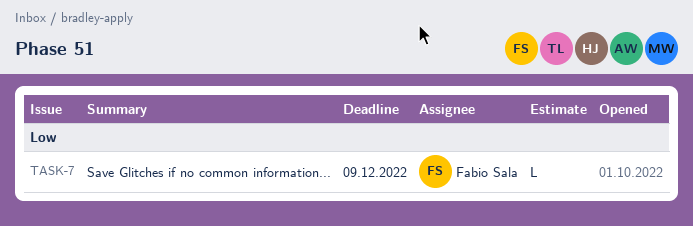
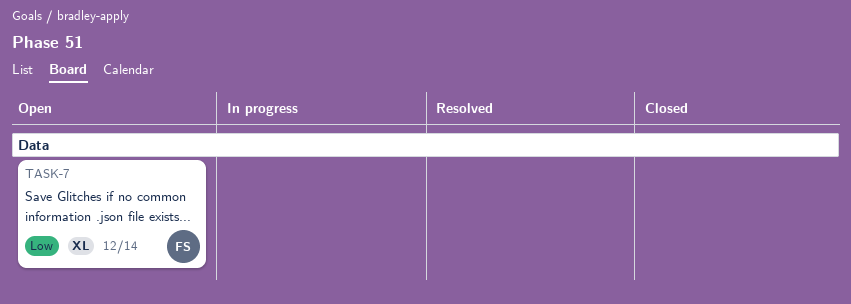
TASK-7, estimate: L -> XL
TASK-7, due: Dec 9 -> Dec 14

